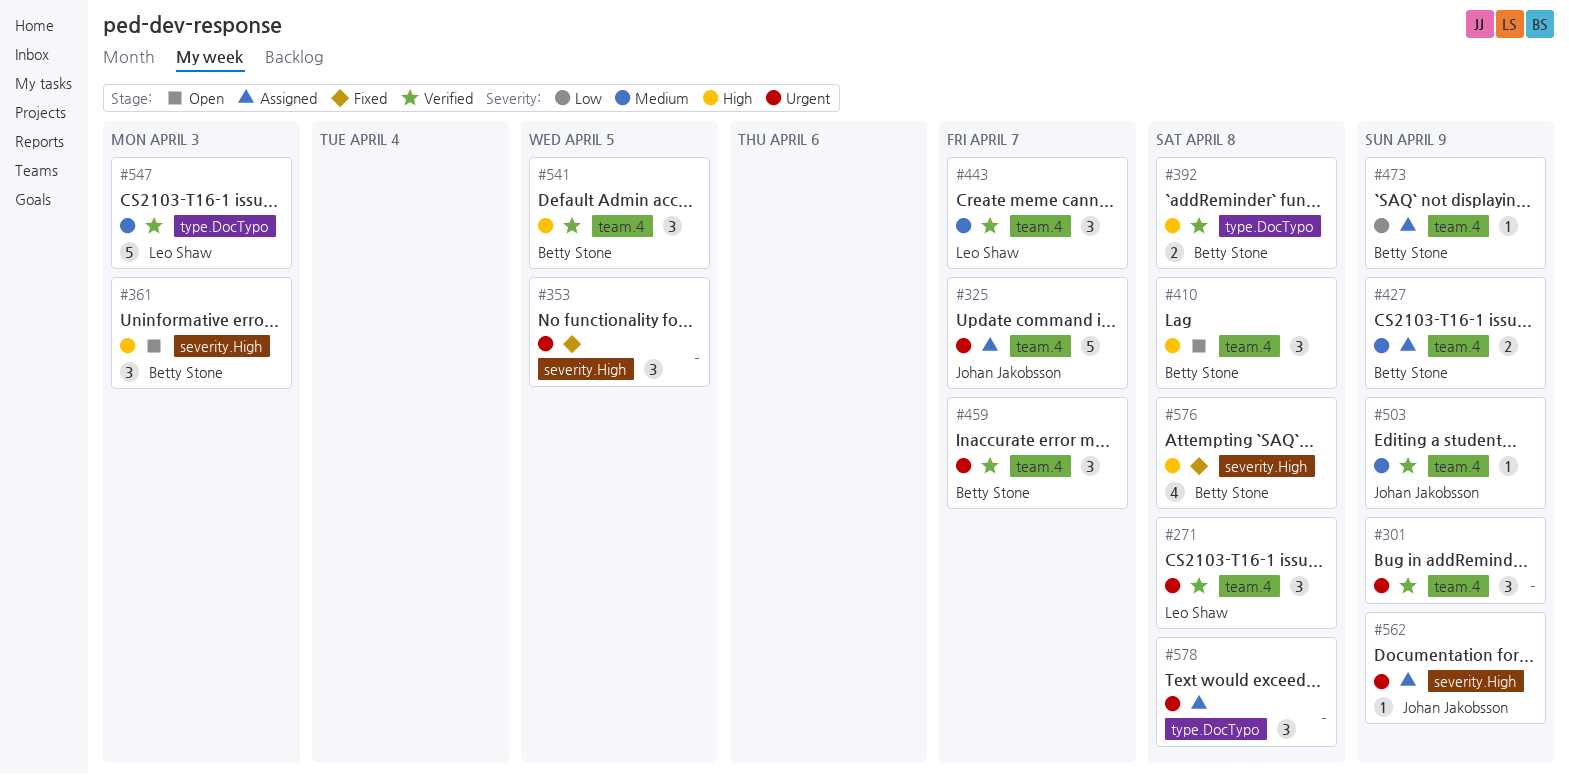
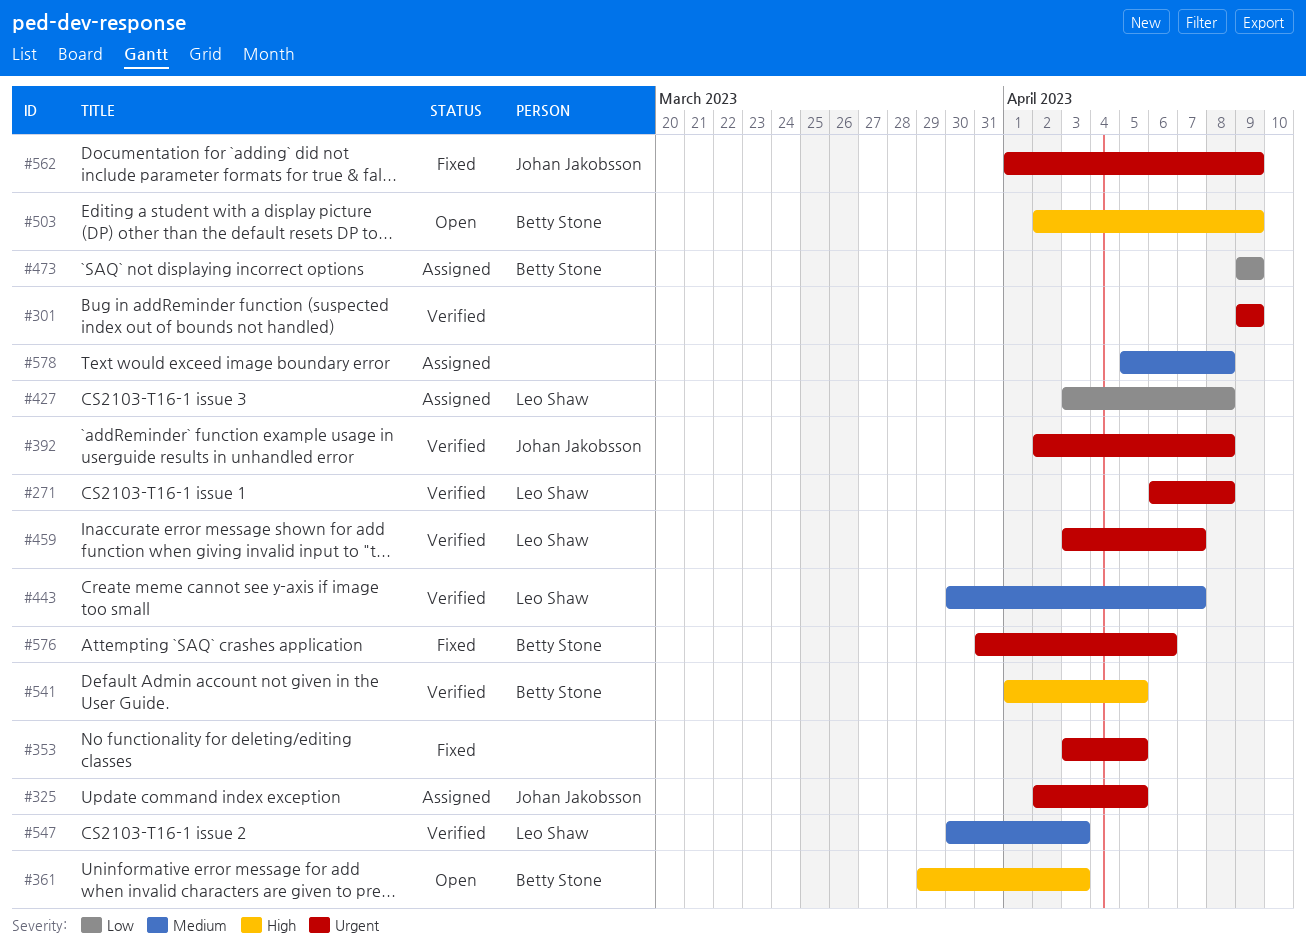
#325, due: Apr 7 -> Apr 5
#392, owner: Betty Stone -> Johan Jakobsson
#392, priority: High -> Urgent
#410: present -> none
#427, owner: Betty Stone -> Leo Shaw
#427, priority: Medium -> Low
#427, due: Apr 9 -> Apr 8
#459, owner: Betty Stone -> Leo Shaw
#503, status: Verified -> Open
#503, owner: Johan Jakobsson -> Betty Stone
#503, priority: Medium -> High
#562, status: Assigned -> Fixed
#576, priority: High -> Urgent
#576, due: Apr 8 -> Apr 6
#578, priority: Urgent -> Medium

